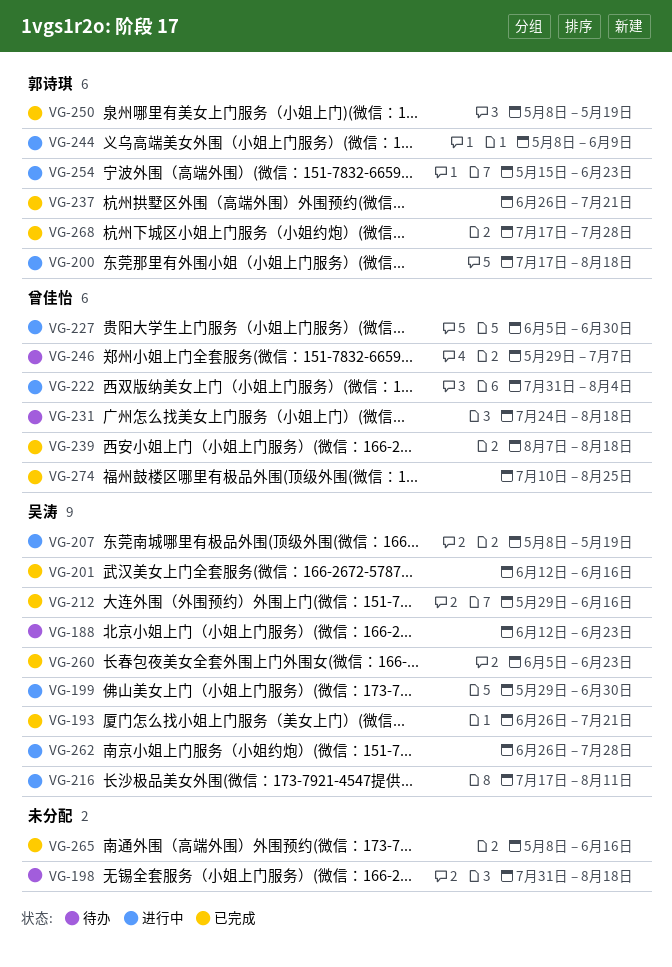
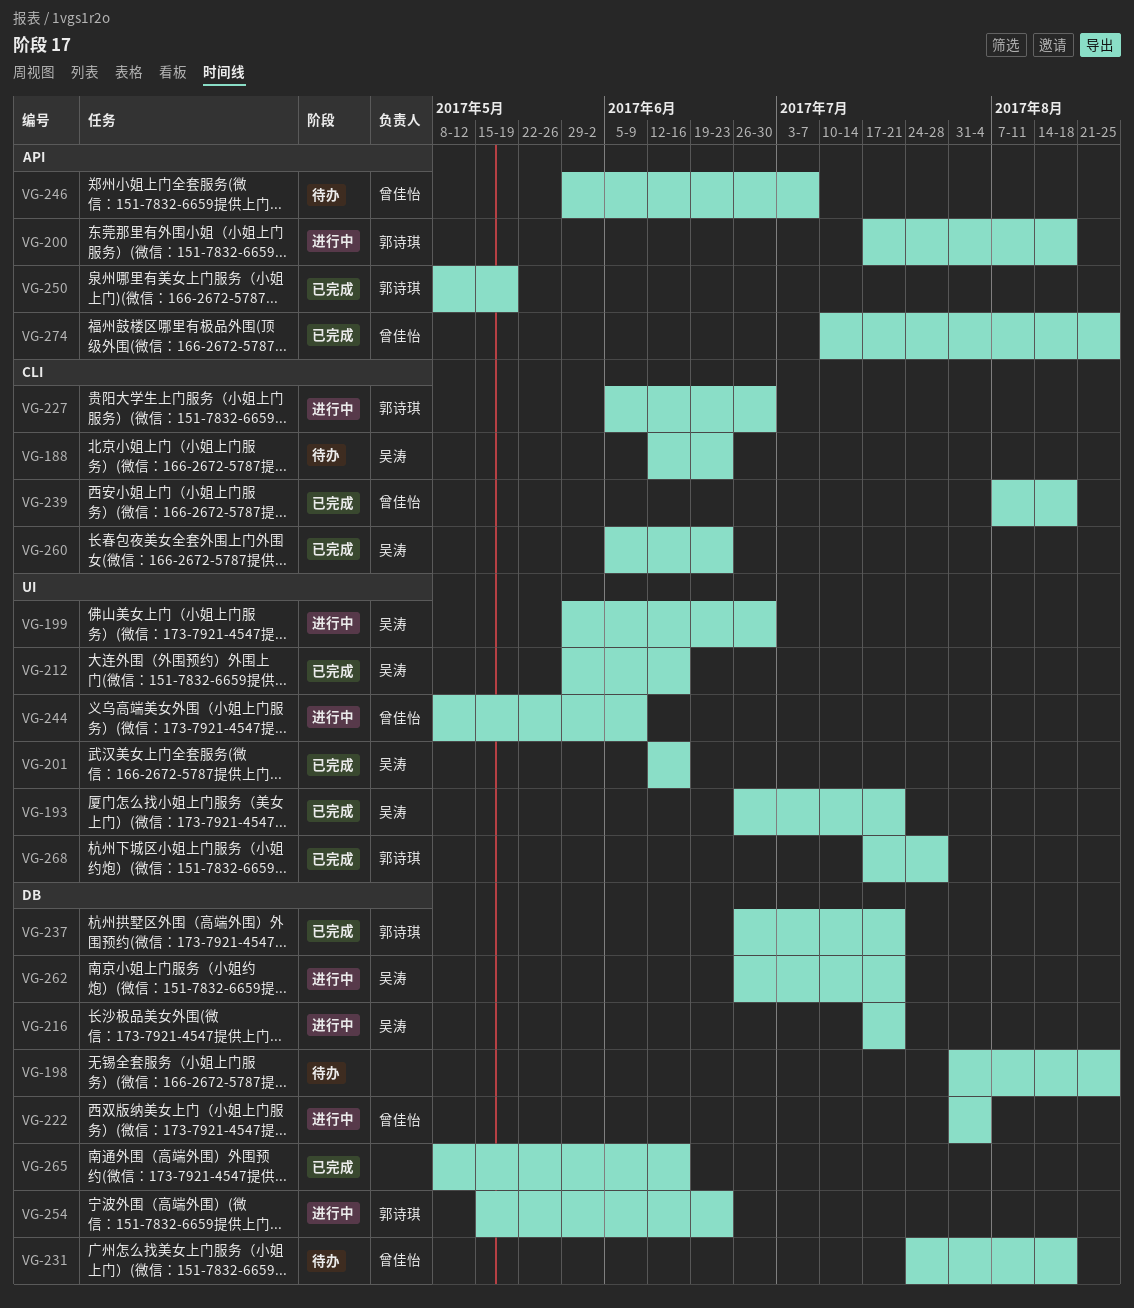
VG-198, due: Aug 18 -> Aug 25
VG-207: present -> none
VG-216, due: Aug 11 -> Jul 21
VG-227, owner: 曾佳怡 -> 郭诗琪
VG-244, owner: 郭诗琪 -> 曾佳怡
VG-262, due: Jul 28 -> Jul 21

